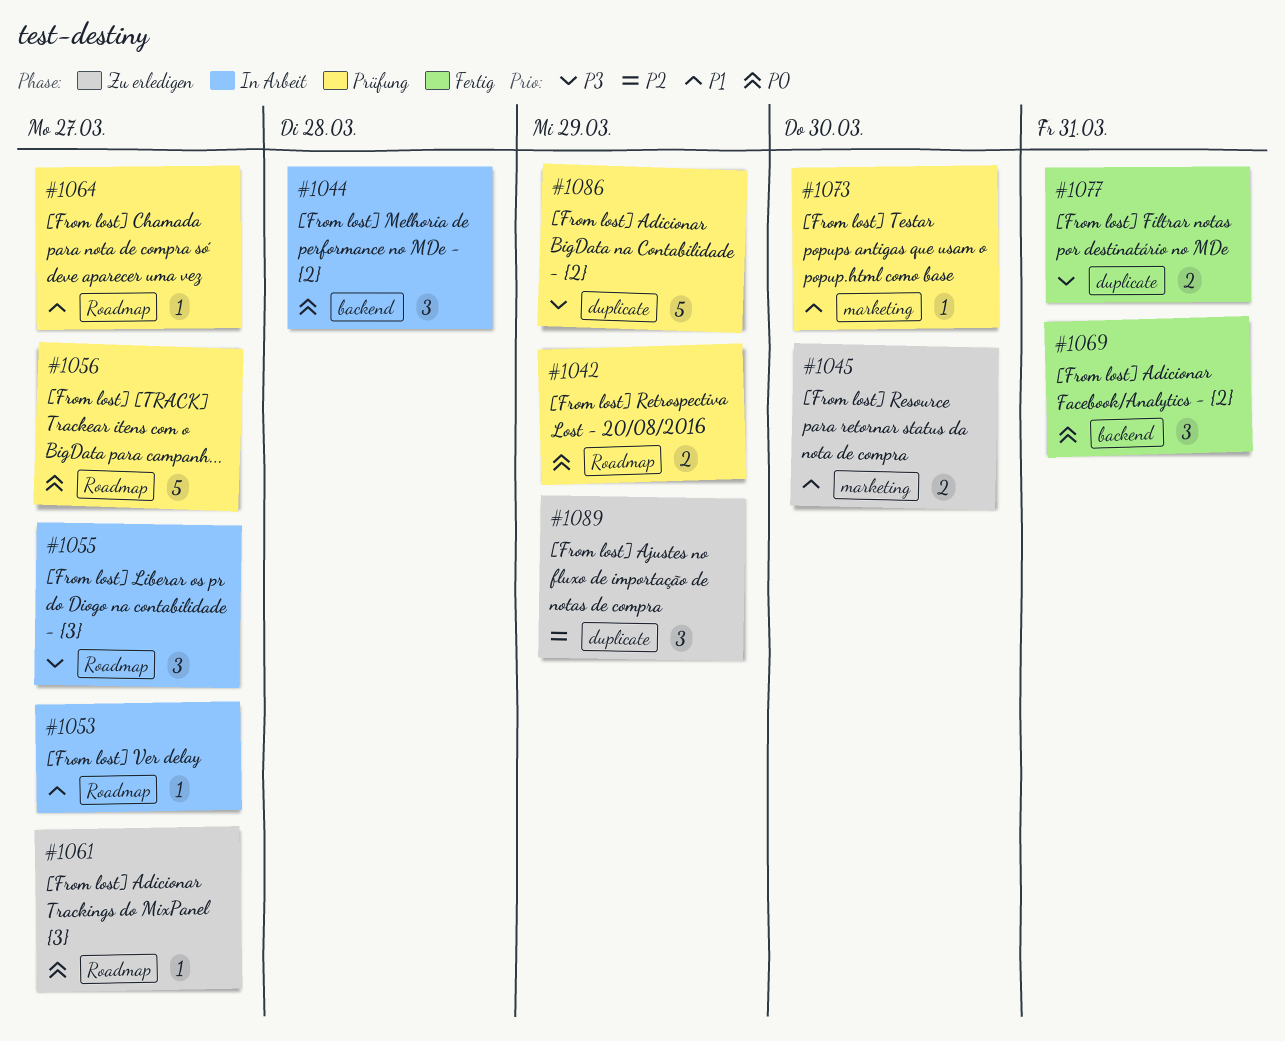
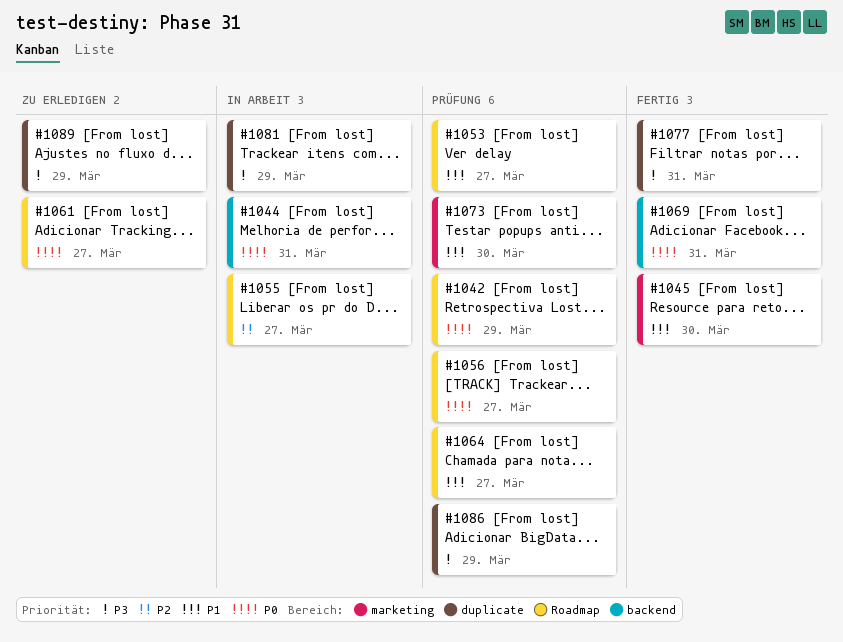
#1044, due: Mar 28 -> Mar 31
#1045, status: Zu erledigen -> Fertig
#1053, status: In Arbeit -> Prüfung
#1055, priority: P3 -> P2
#1081: none -> present
#1089, priority: P2 -> P3

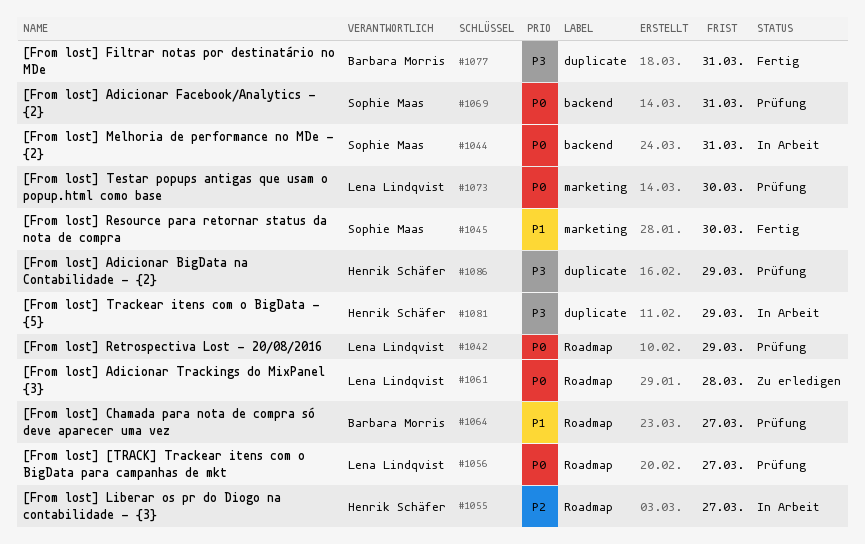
#1053: present -> none
#1061, due: Mar 27 -> Mar 28
#1069, status: Fertig -> Prüfung
#1073, priority: P1 -> P0
#1089: present -> none

